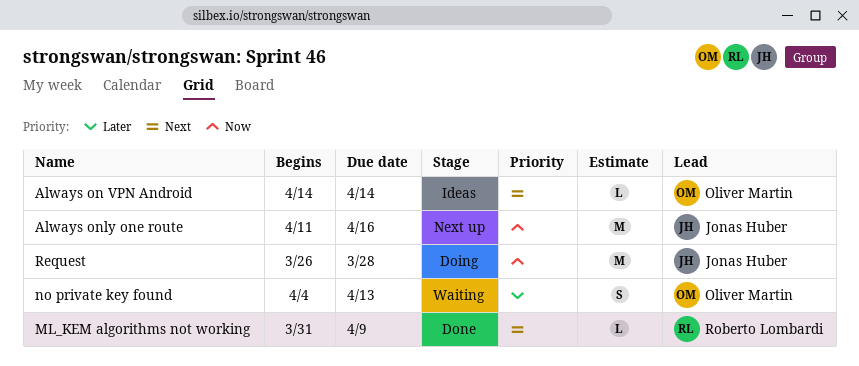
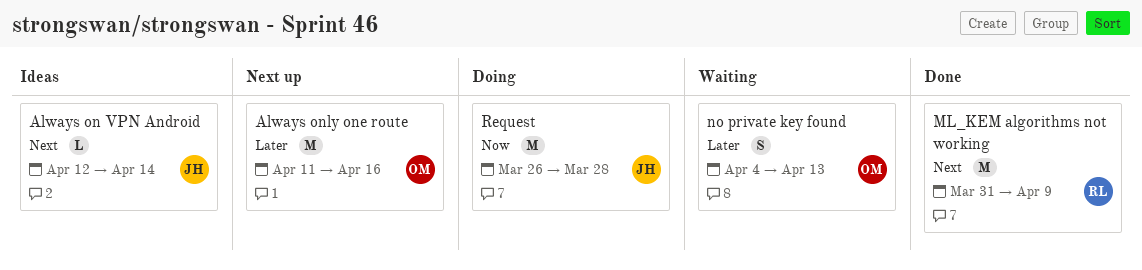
Always on VPN Android, owner: Oliver Martin -> Jonas Huber
Always on VPN Android, start: Apr 14 -> Apr 12
Always only one route, owner: Jonas Huber -> Oliver Martin
Always only one route, priority: Now -> Later
ML_KEM algorithms not working, estimate: L -> M

